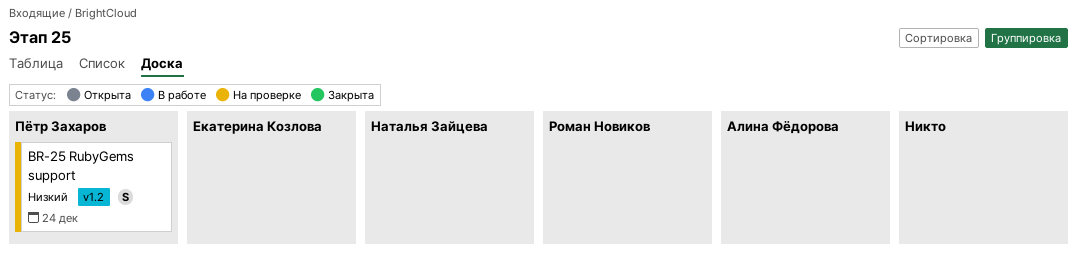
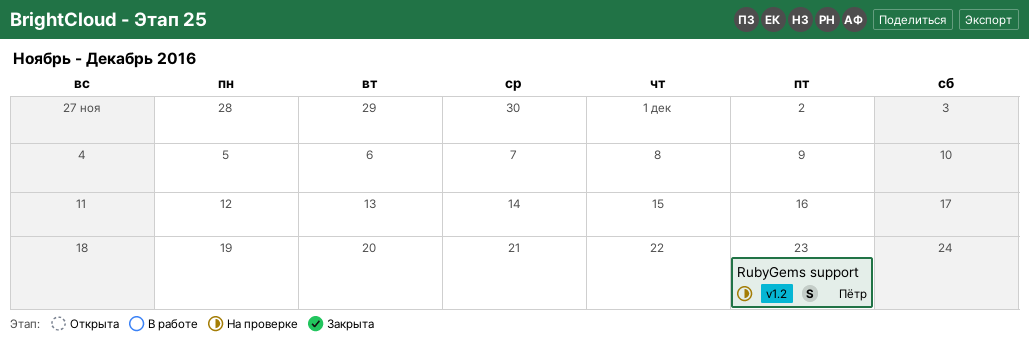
RubyGems support, due: Dec 24 -> Dec 23

